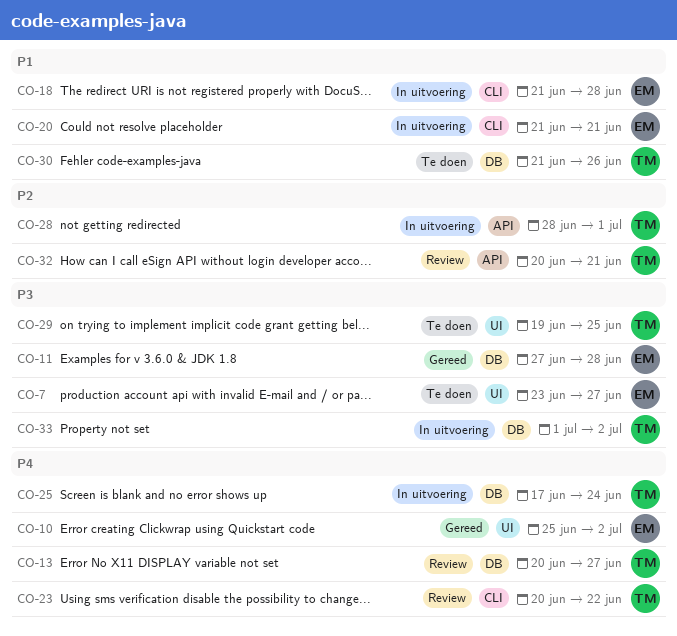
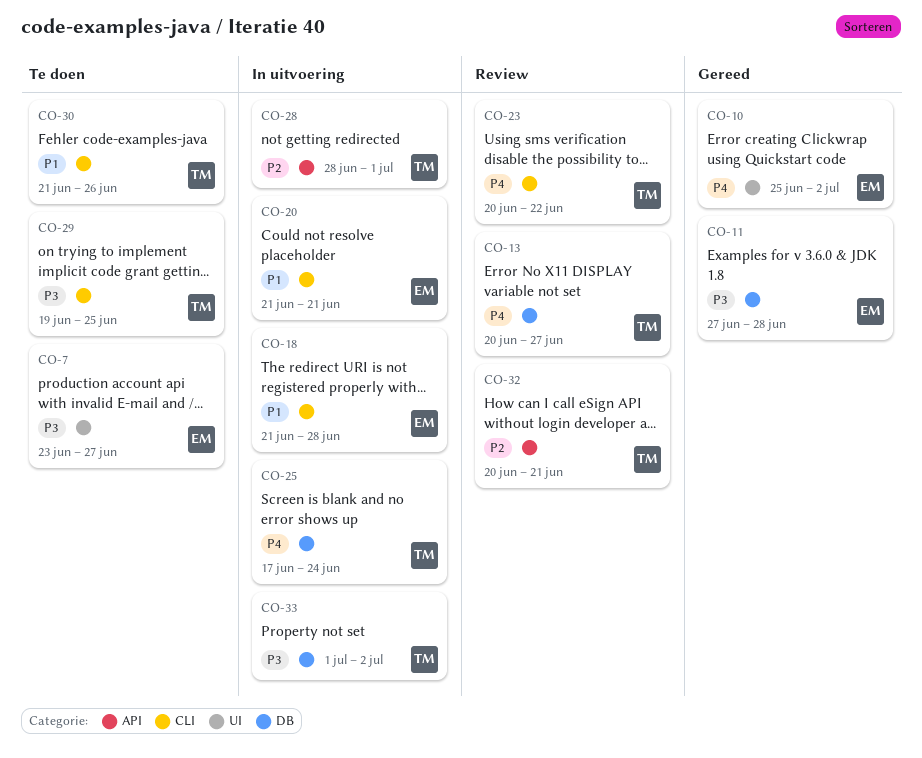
CO-29, label: UI -> CLI
CO-30, label: DB -> CLI

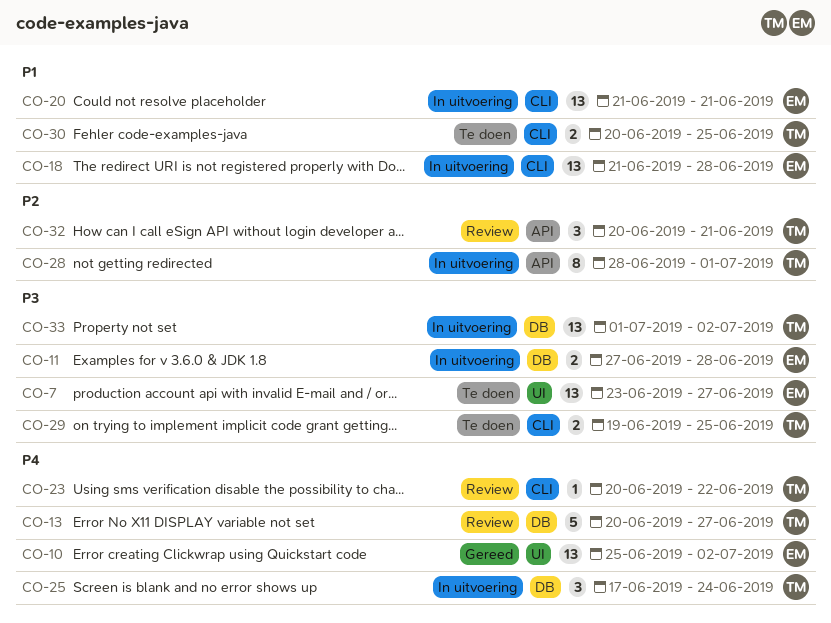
CO-11, status: Gereed -> In uitvoering
CO-30, start: Jun 21 -> Jun 20
CO-30, due: Jun 26 -> Jun 25

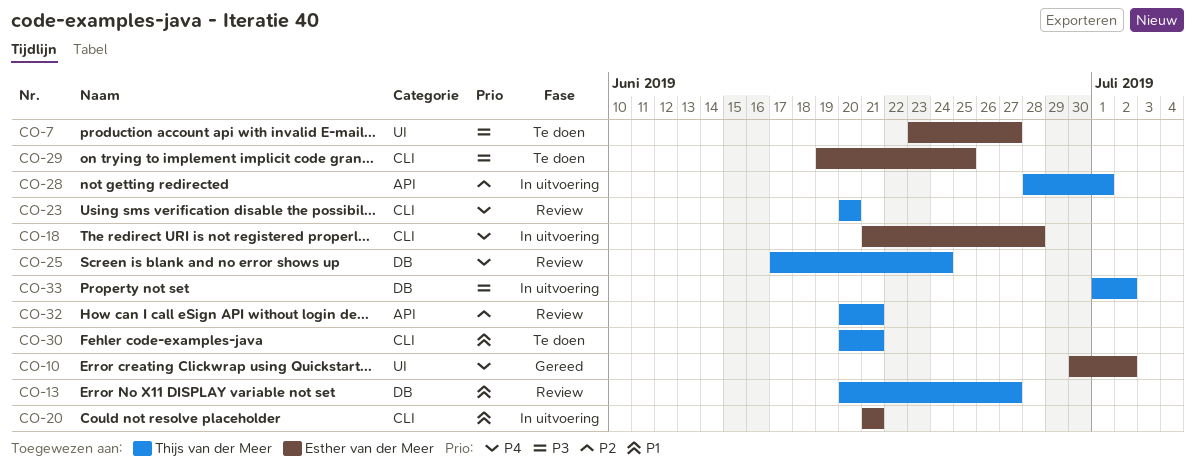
CO-10, start: Jun 25 -> Jun 30
CO-11: present -> none
CO-13, priority: P4 -> P1
CO-18, priority: P1 -> P4
CO-23, due: Jun 22 -> Jun 20
CO-25, status: In uitvoering -> Review
CO-29, owner: Thijs van der Meer -> Esther van der Meer
CO-30, due: Jun 25 -> Jun 21

